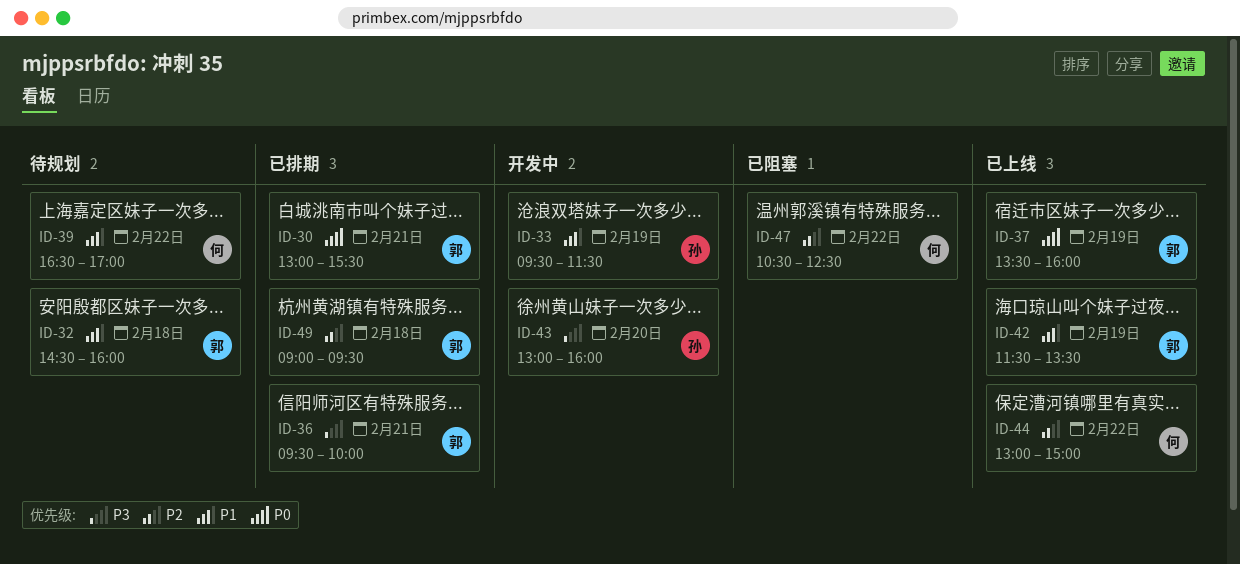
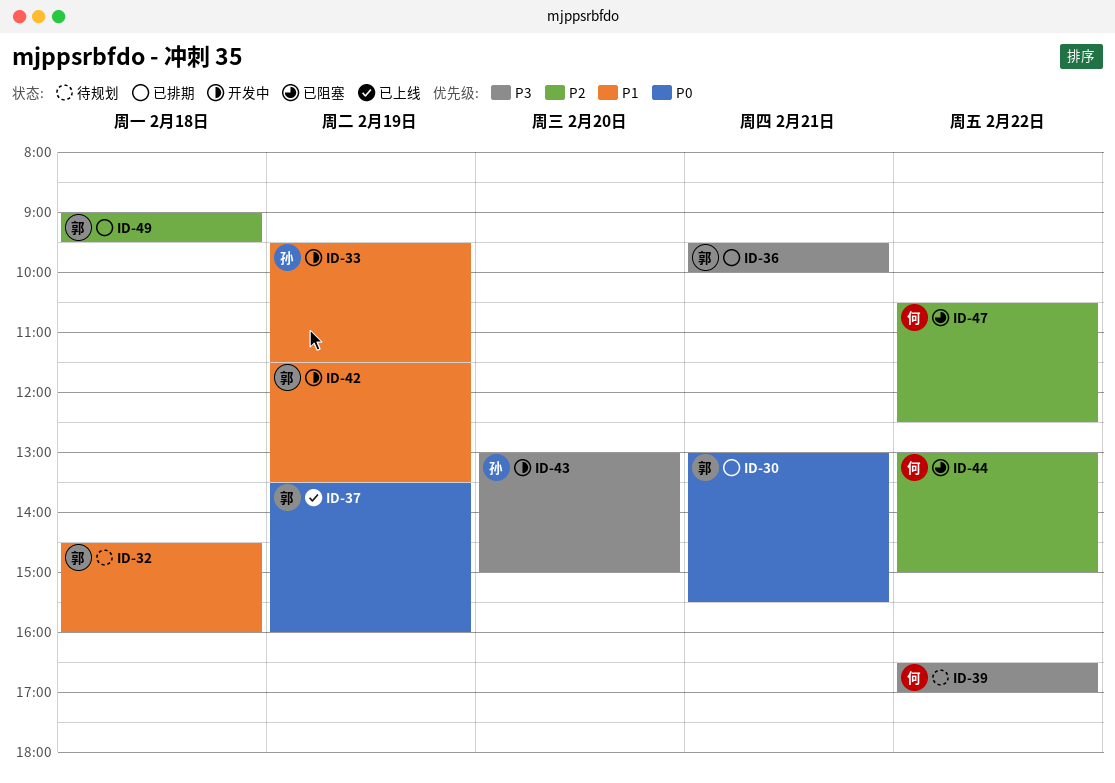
ID-39, priority: P1 -> P3
ID-42, status: 已上线 -> 开发中
ID-43, ends: 16:00 -> 15:00
ID-44, status: 已上线 -> 已阻塞

